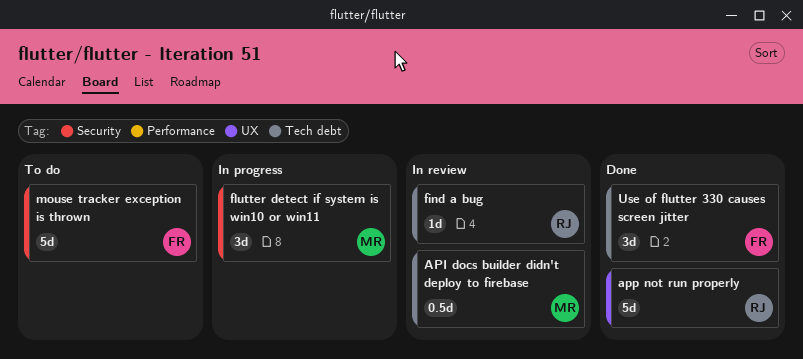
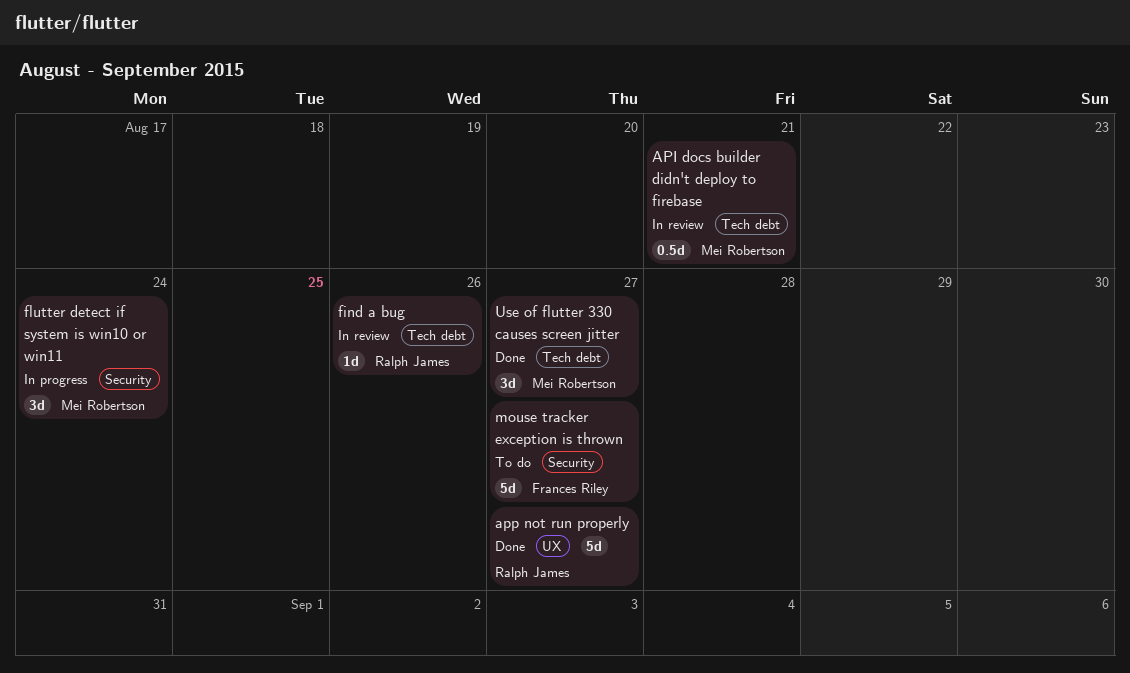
Use of flutter 330 causes screen jitter, owner: Frances Riley -> Mei Robertson

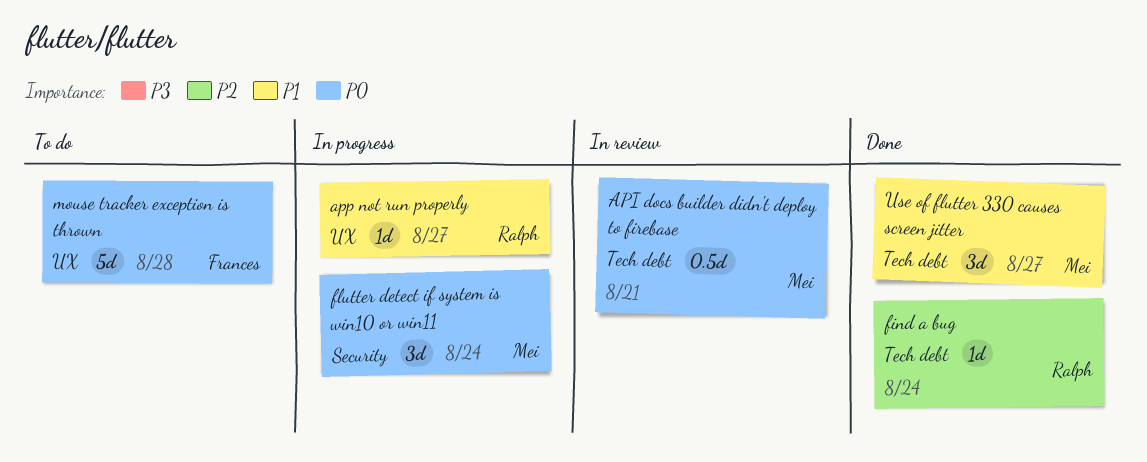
app not run properly, status: Done -> In progress
app not run properly, estimate: 5d -> 1d
find a bug, status: In review -> Done
find a bug, due: Aug 26 -> Aug 24
mouse tracker exception is thrown, label: Security -> UX
mouse tracker exception is thrown, due: Aug 27 -> Aug 28

